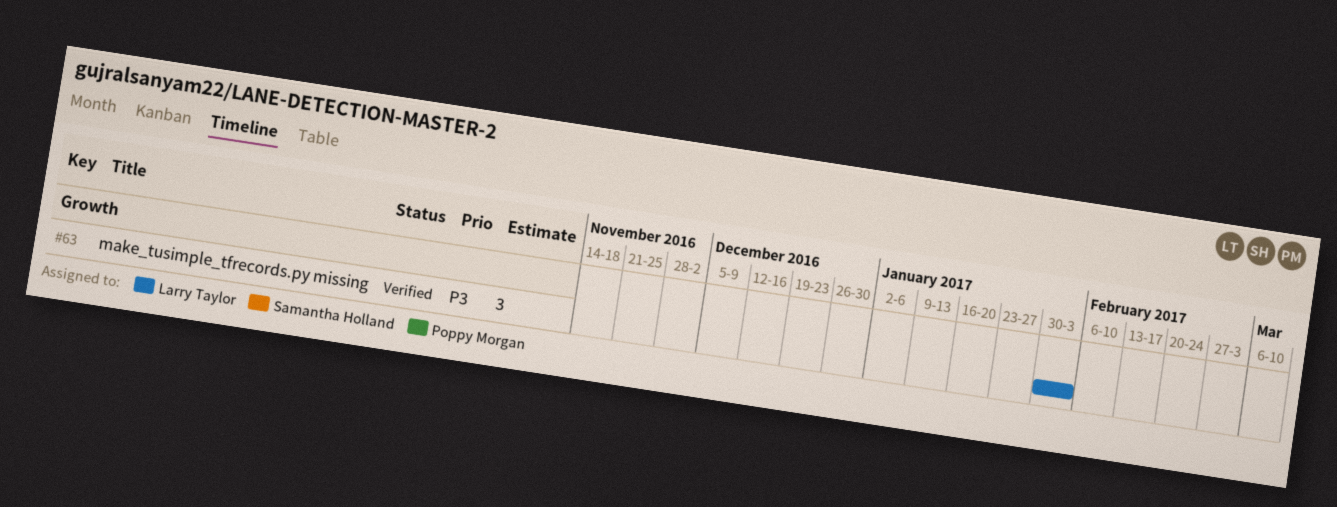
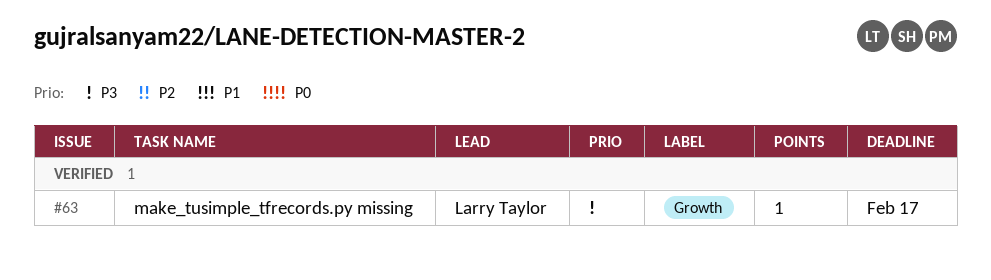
#63, estimate: 3 -> 1
#63, due: Feb 3 -> Feb 17

